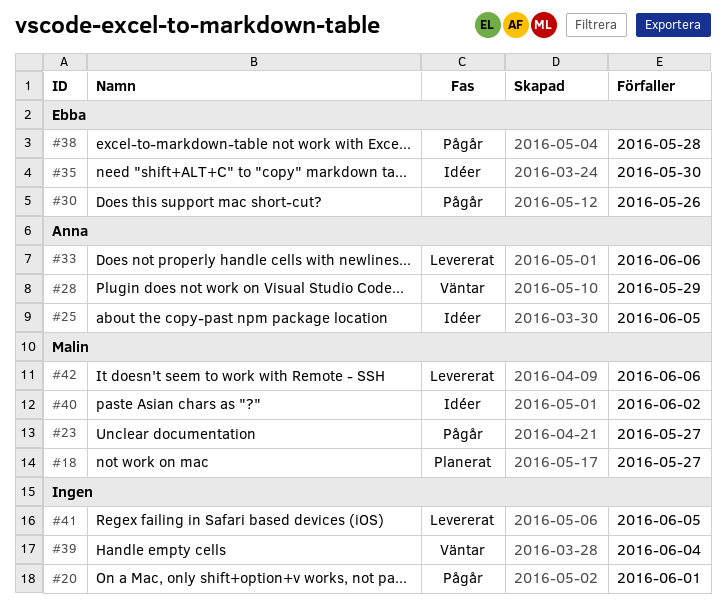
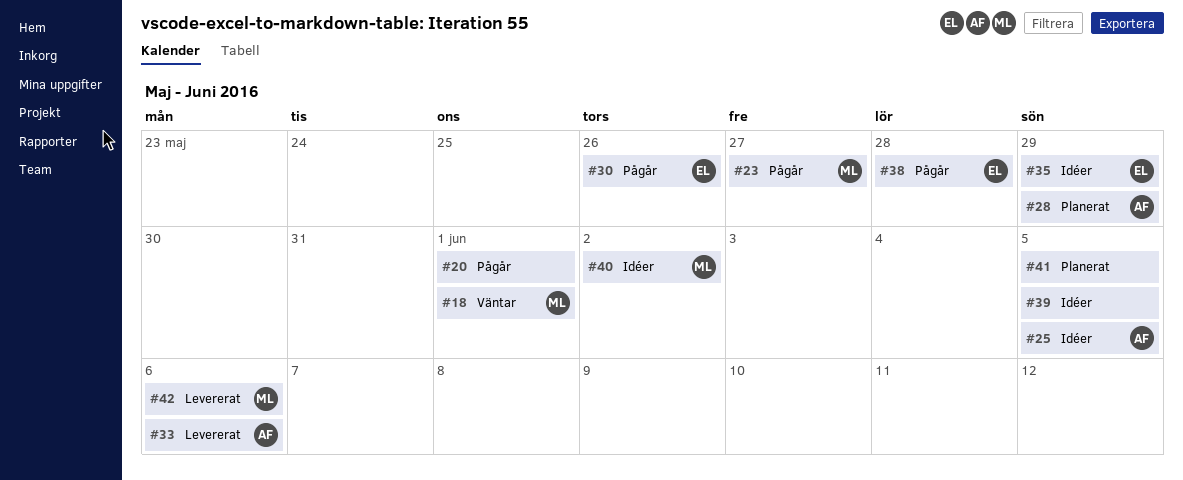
#18, status: Planerat -> Väntar
#18, due: May 27 -> Jun 1
#28, status: Väntar -> Planerat
#35, due: May 30 -> May 29
#39, status: Väntar -> Idéer
#39, due: Jun 4 -> Jun 5
#41, status: Levererat -> Planerat

